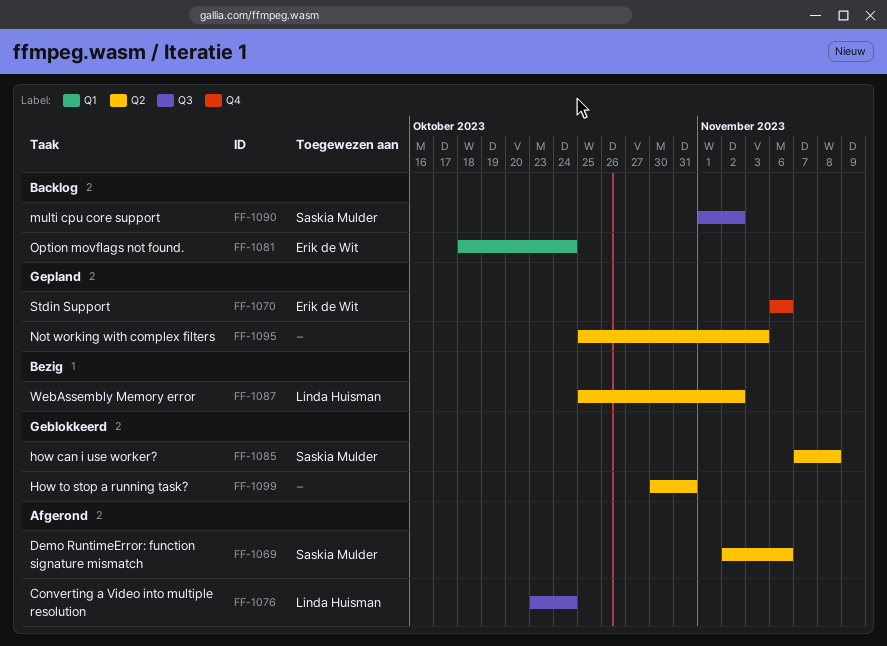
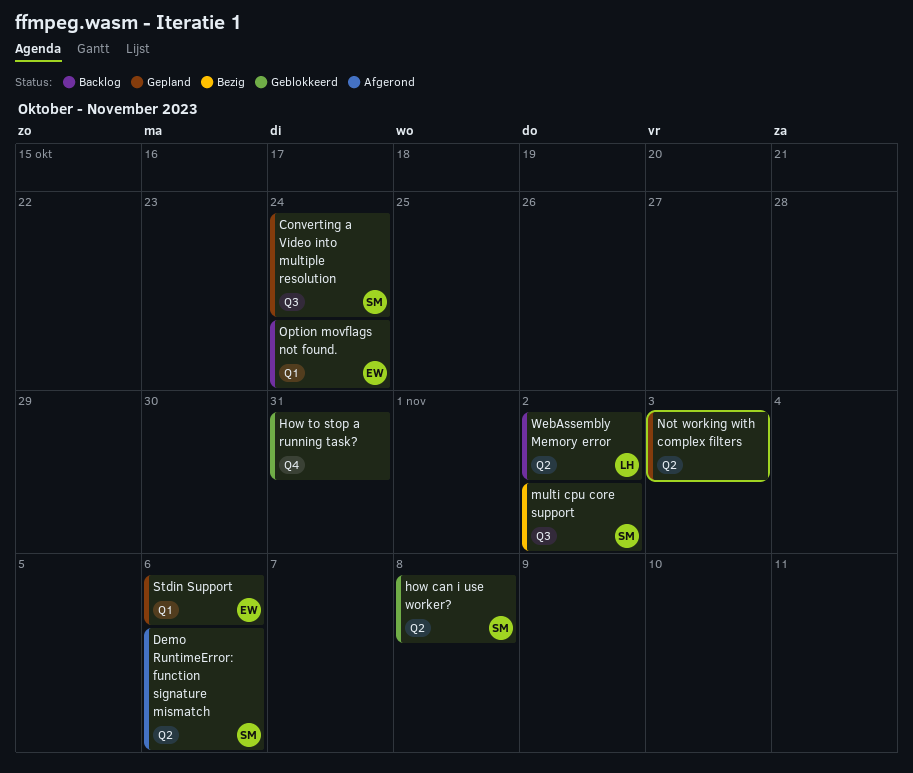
Converting a Video into multiple resolution, status: Afgerond -> Gepland
Converting a Video into multiple resolution, owner: Linda Huisman -> Saskia Mulder
How to stop a running task?, label: Q2 -> Q4
multi cpu core support, status: Backlog -> Bezig
Stdin Support, label: Q4 -> Q1
WebAssembly Memory error, status: Bezig -> Backlog

